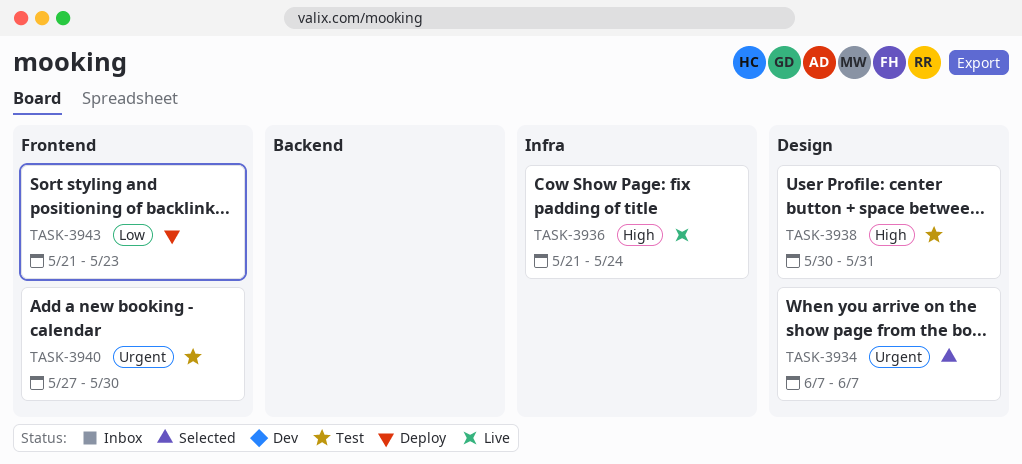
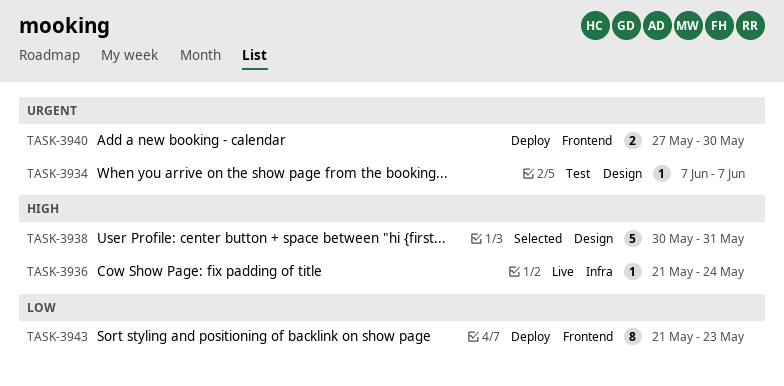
TASK-3934, status: Selected -> Test
TASK-3938, status: Test -> Selected
TASK-3940, status: Test -> Deploy

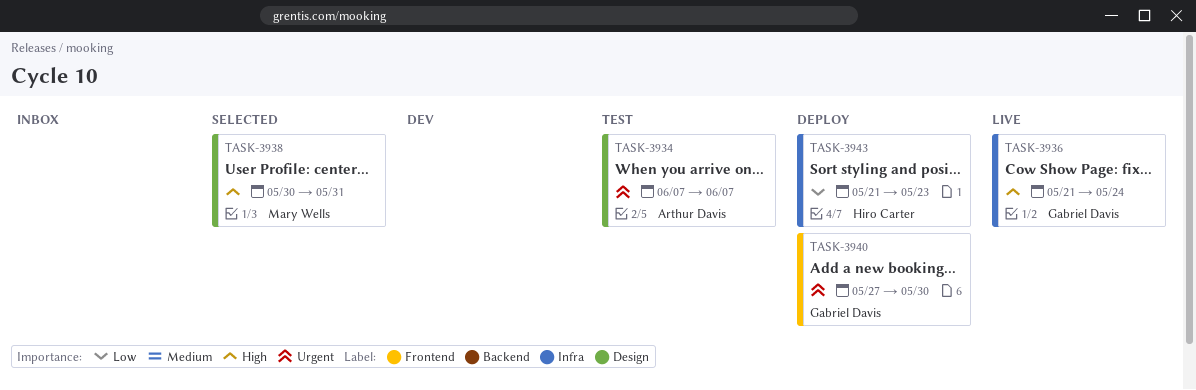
TASK-3943, label: Frontend -> Infra

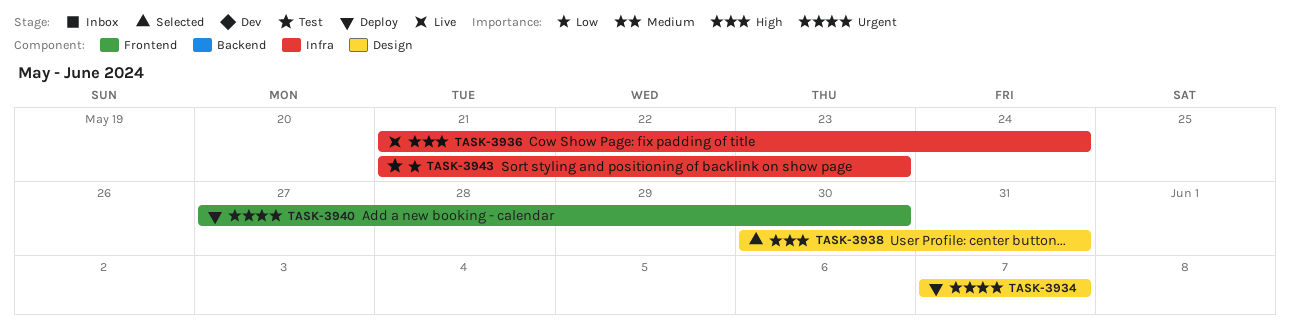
TASK-3934, status: Test -> Deploy
TASK-3943, status: Deploy -> Test

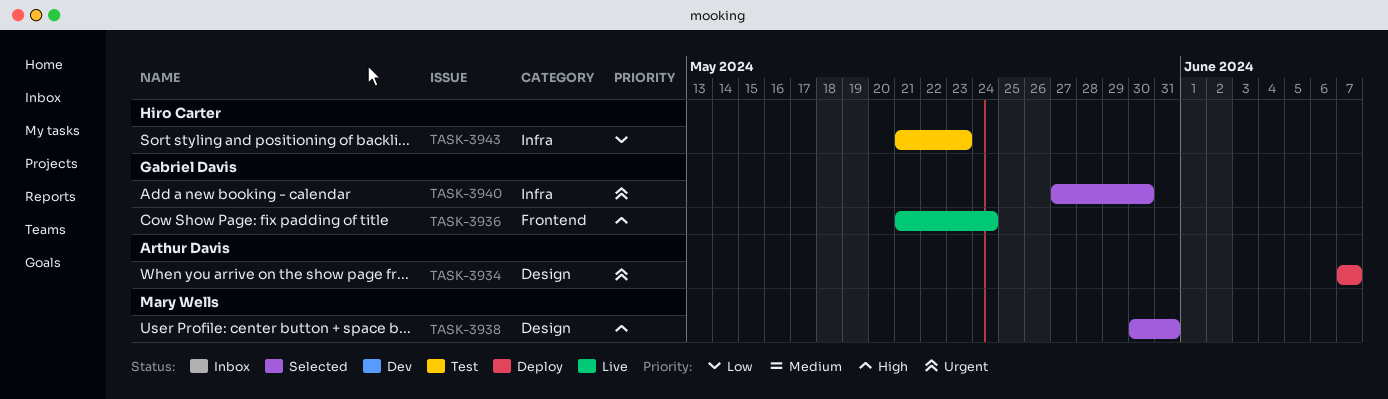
TASK-3936, label: Infra -> Frontend
TASK-3940, status: Deploy -> Selected
TASK-3940, label: Frontend -> Infra

